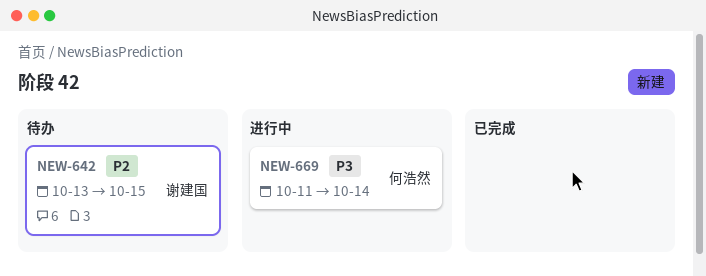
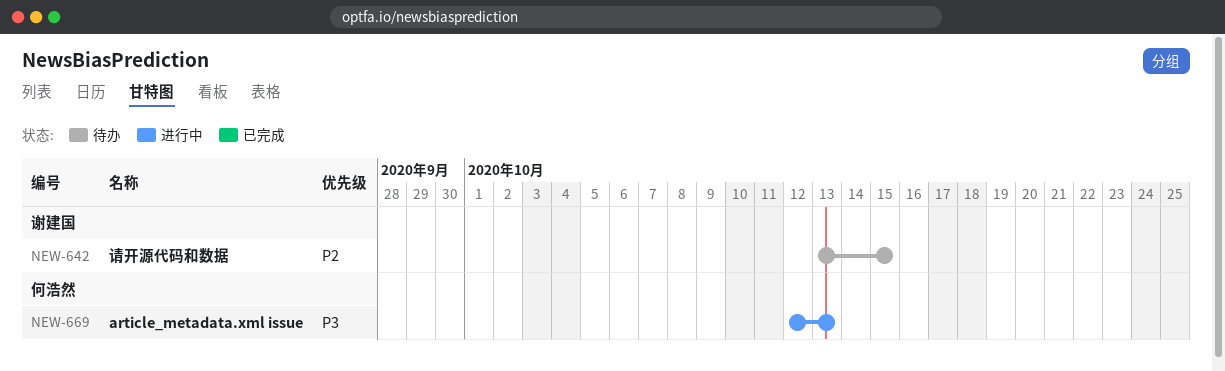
NEW-669, start: Oct 11 -> Oct 12
NEW-669, due: Oct 14 -> Oct 13

